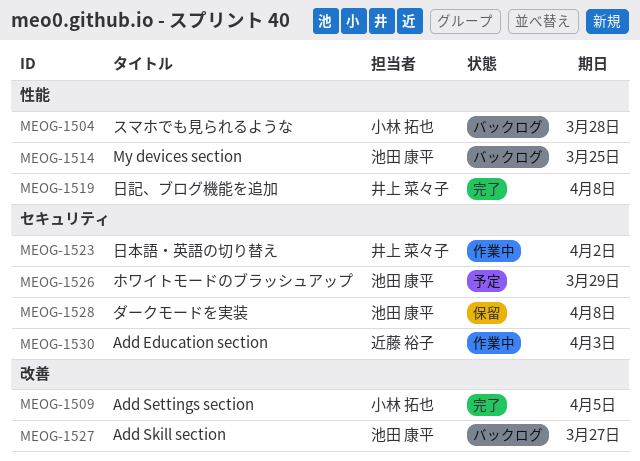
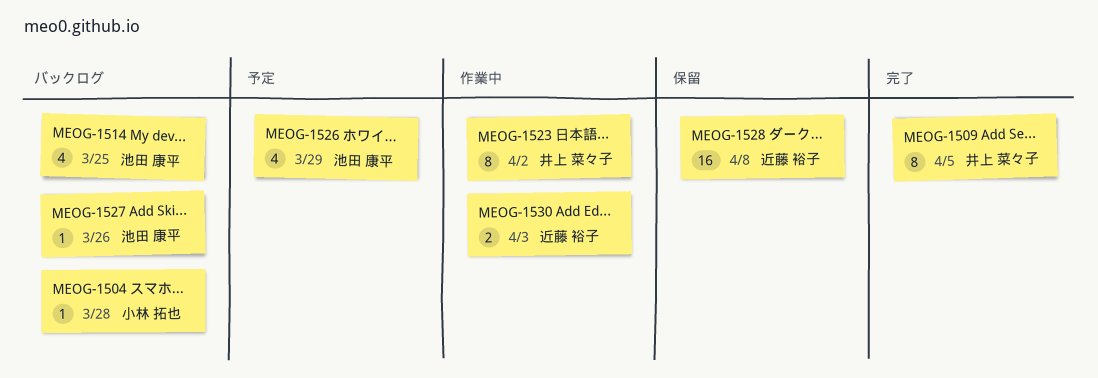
MEOG-1509, owner: 小林 拓也 -> 井上 菜々子
MEOG-1519: present -> none
MEOG-1527, due: Mar 27 -> Mar 26
MEOG-1528, owner: 池田 康平 -> 近藤 裕子

